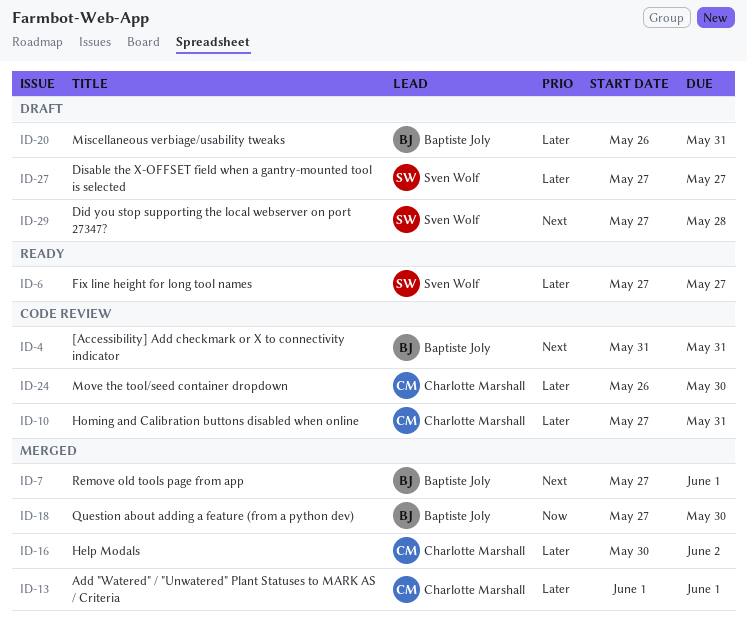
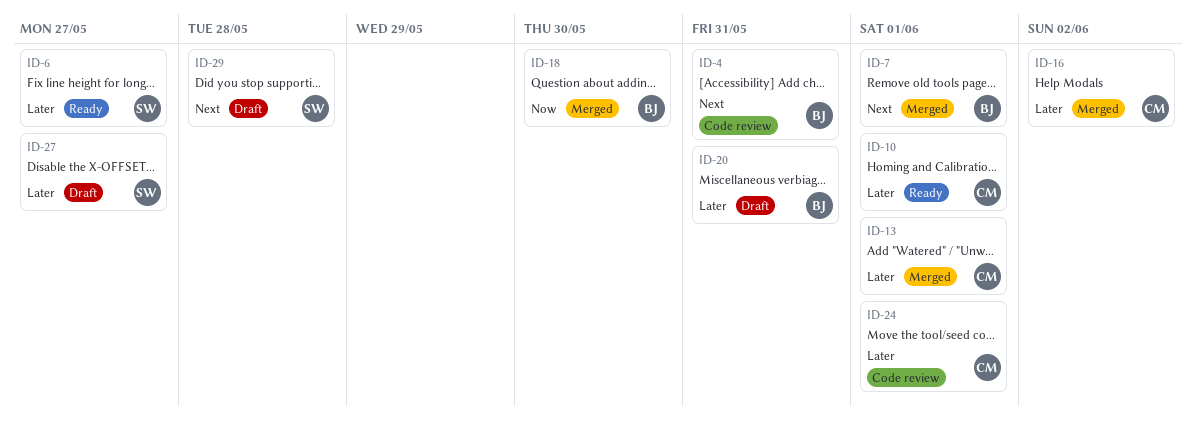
ID-10, status: Code review -> Ready
ID-10, due: May 31 -> Jun 1
ID-24, due: May 30 -> Jun 1

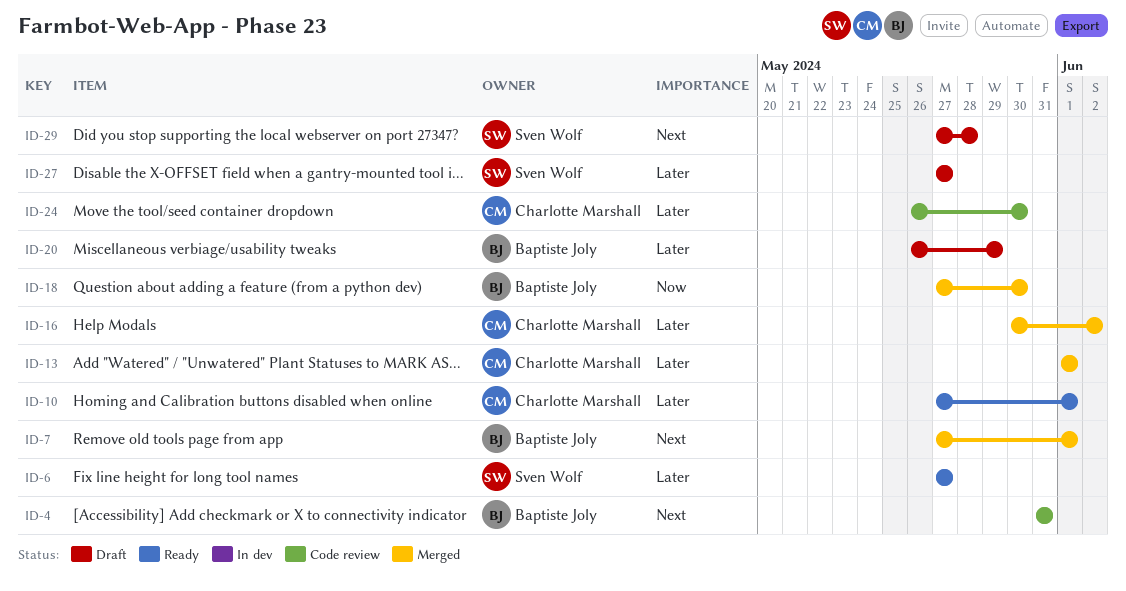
ID-20, due: May 31 -> May 29
ID-24, due: Jun 1 -> May 30

